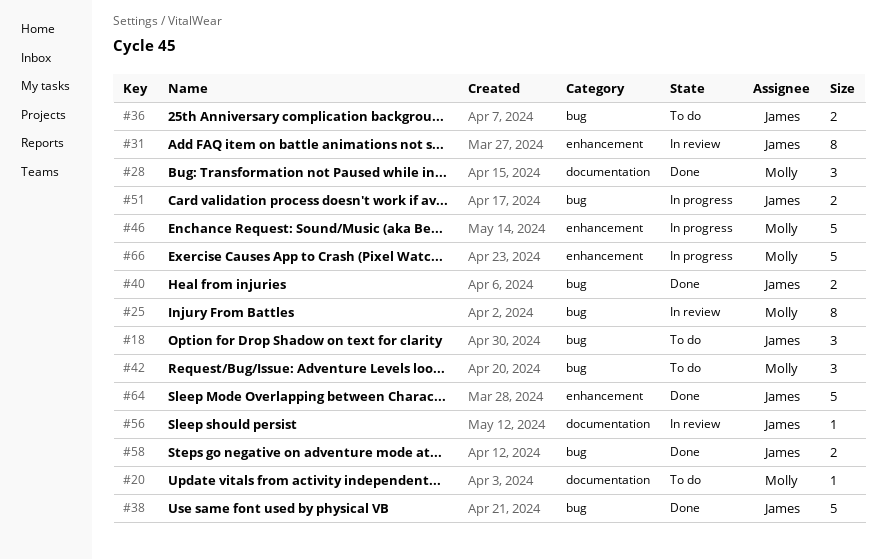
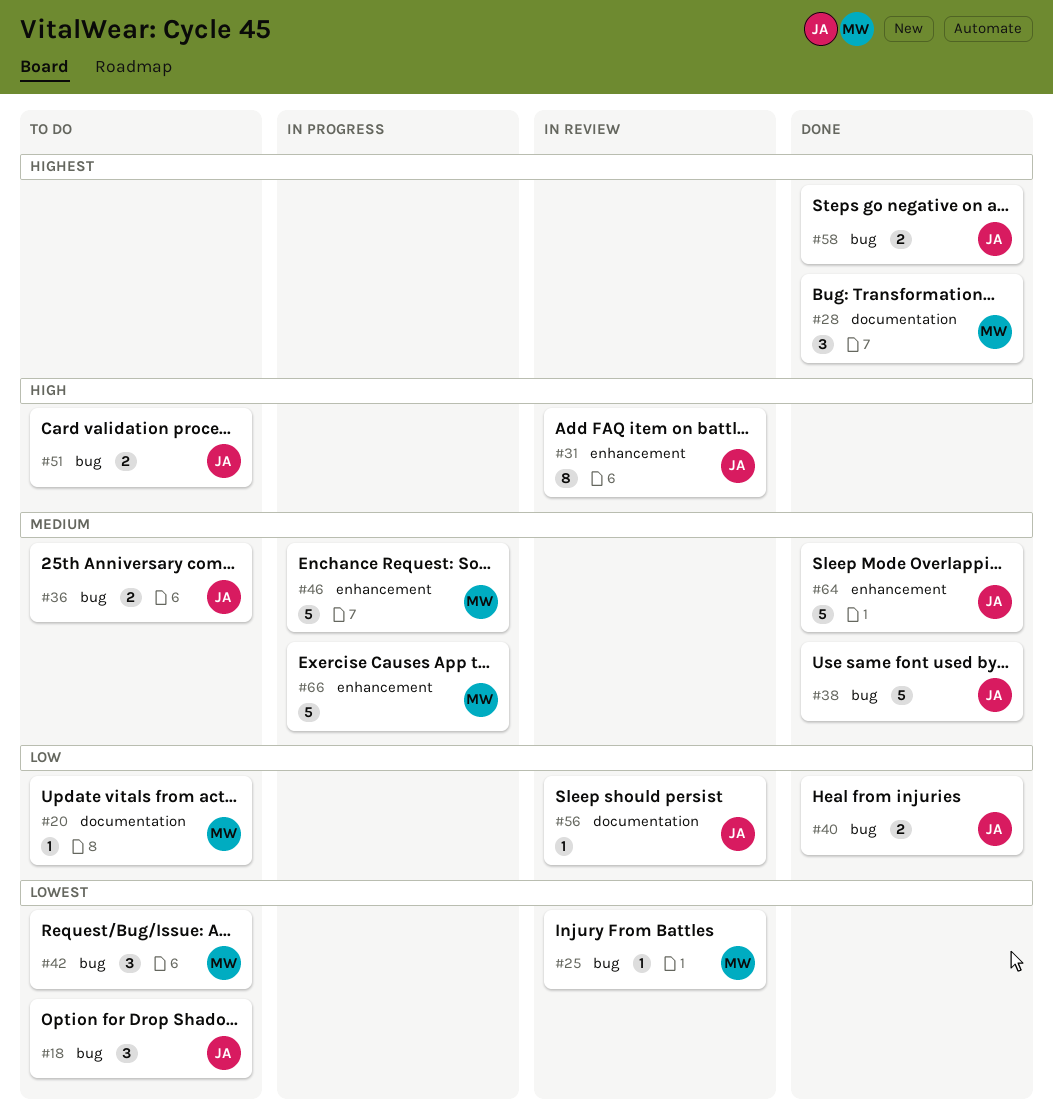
#25, estimate: 8 -> 1
#51, status: In progress -> To do

